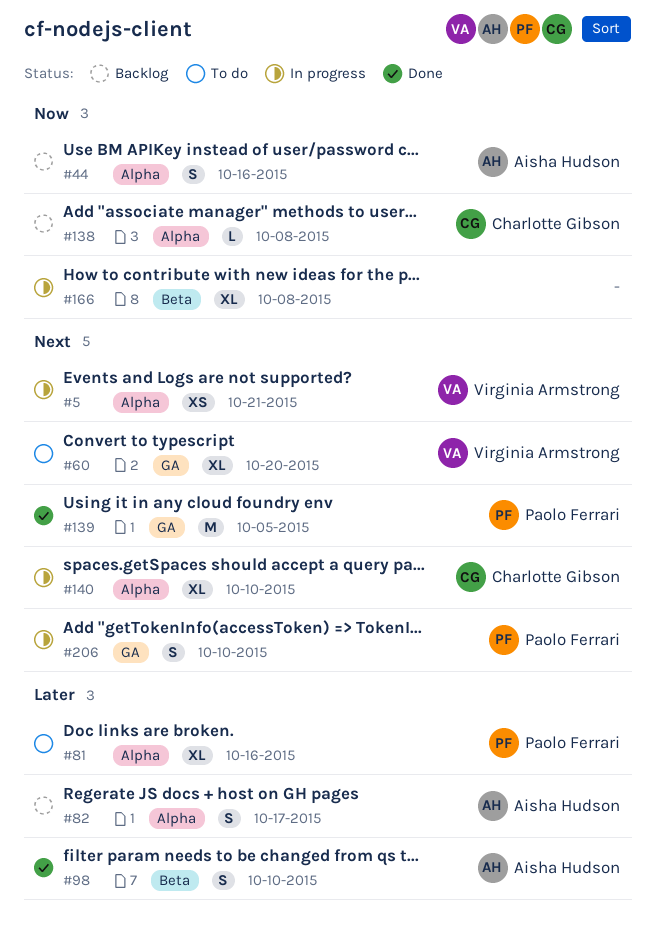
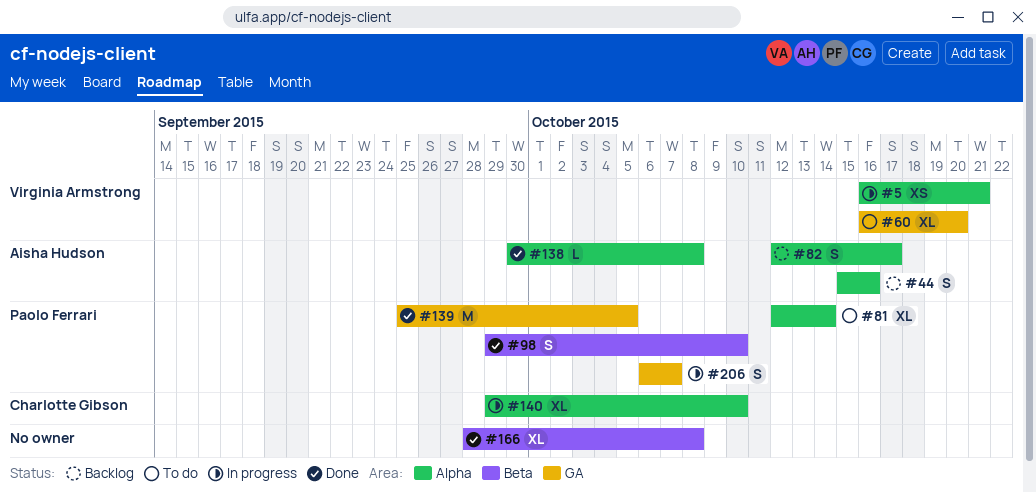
#81, due: Oct 16 -> Oct 14
#98, owner: Aisha Hudson -> Paolo Ferrari
#138, status: Backlog -> Done
#138, owner: Charlotte Gibson -> Aisha Hudson
#166, status: In progress -> Done
#206, due: Oct 10 -> Oct 7

